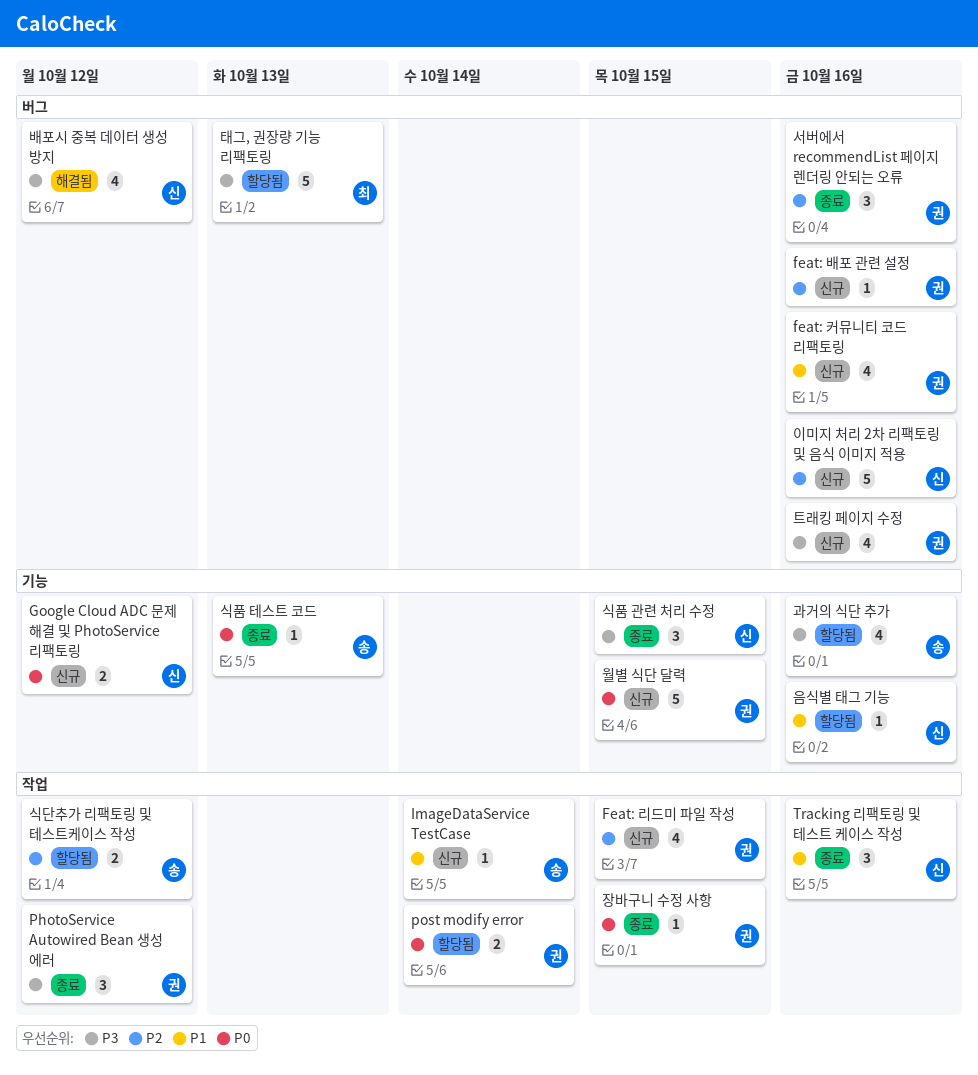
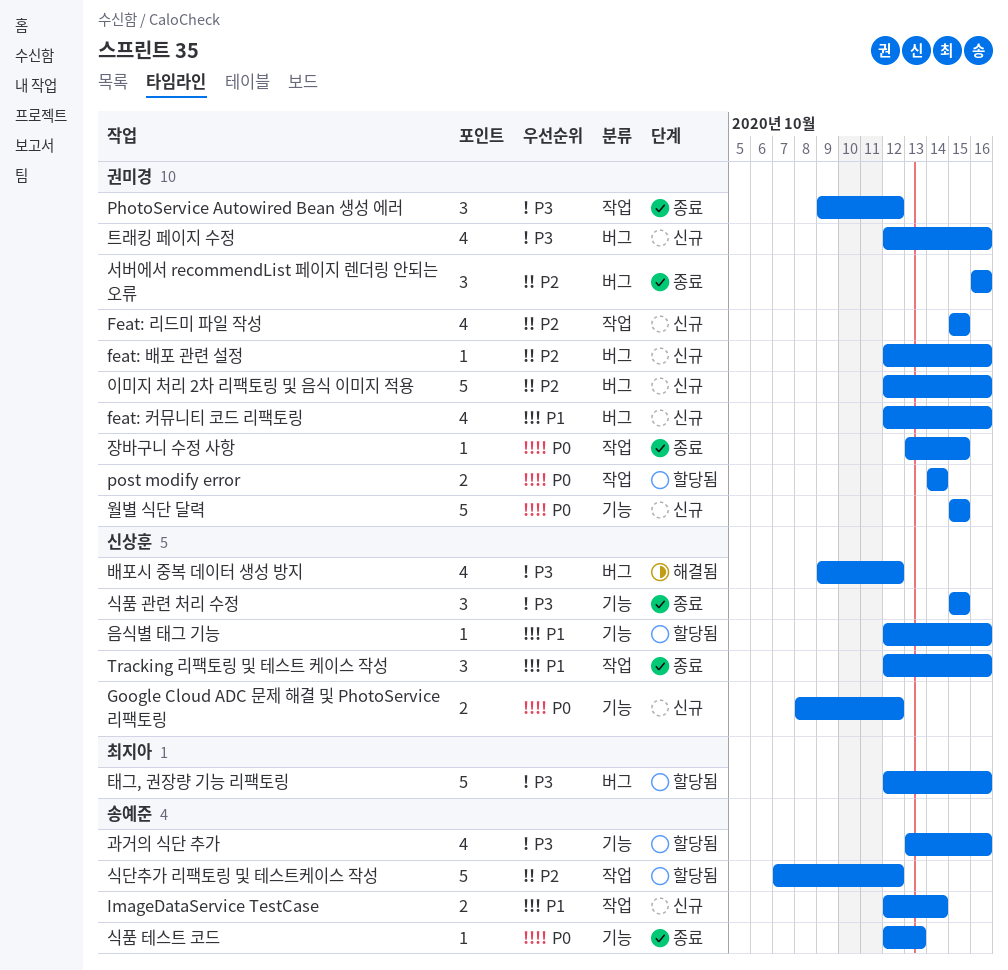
ImageDataService TestCase, estimate: 1 -> 2
식단추가 리팩토링 및 테스트케이스 작성, estimate: 2 -> 5
이미지 처리 2차 리팩토링 및 음식 이미지 적용, owner: 신상훈 -> 권미경
태그, 권장량 기능 리팩토링, due: Oct 13 -> Oct 16

